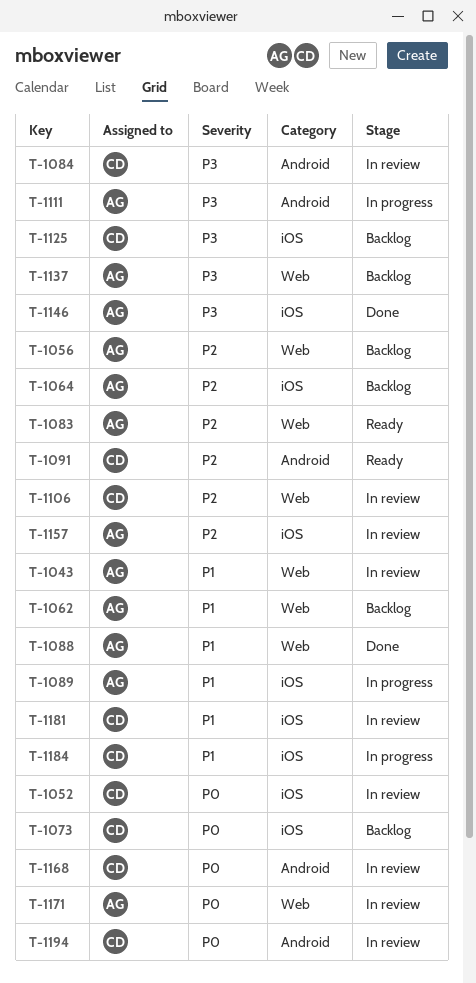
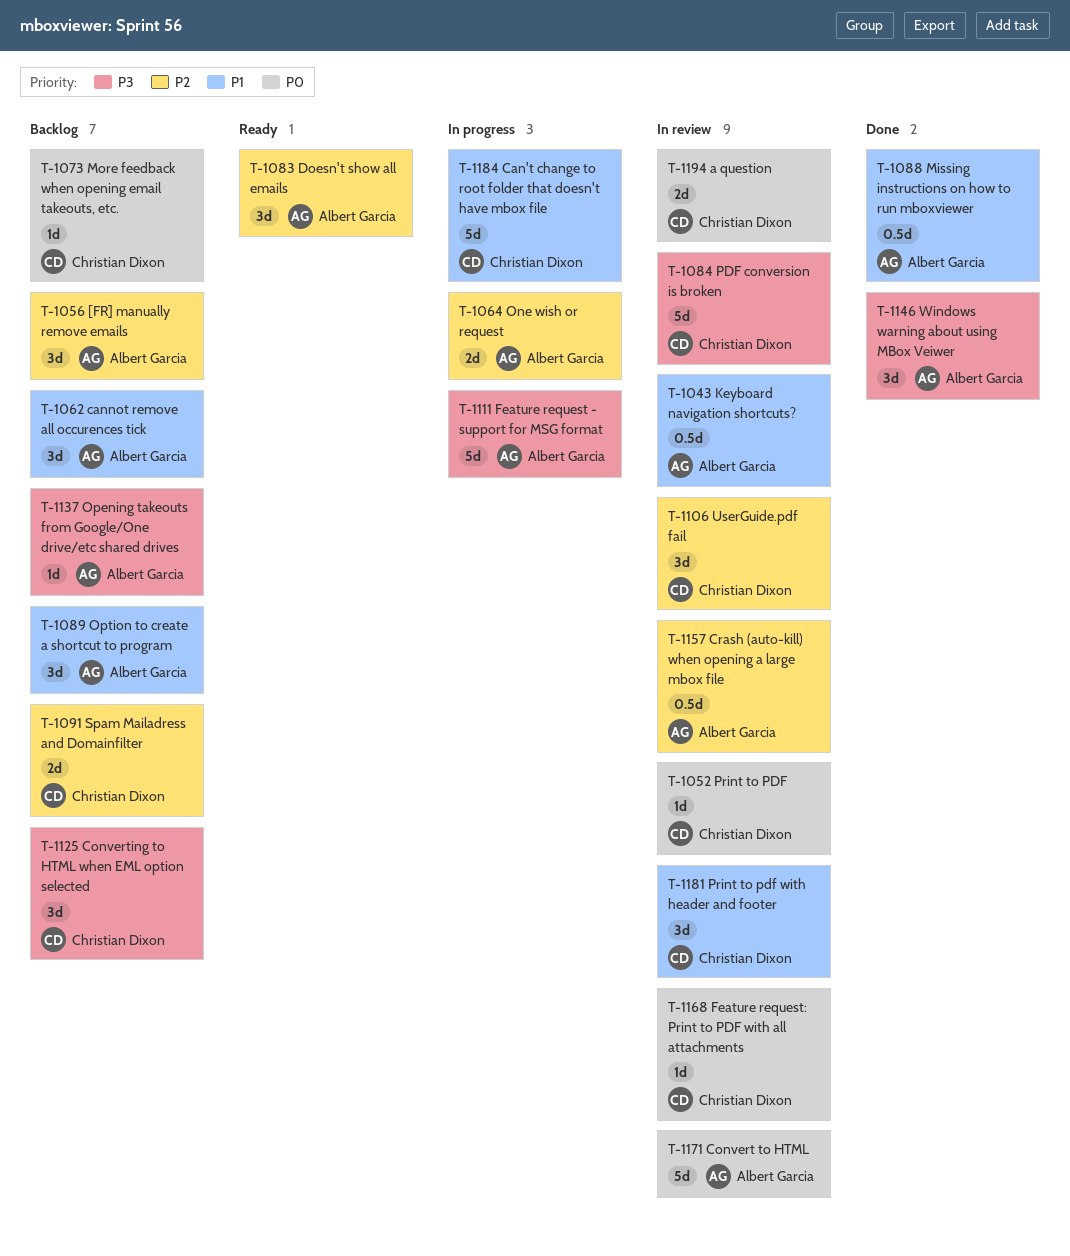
T-1064, status: Backlog -> In progress
T-1089, status: In progress -> Backlog
T-1091, status: Ready -> Backlog

